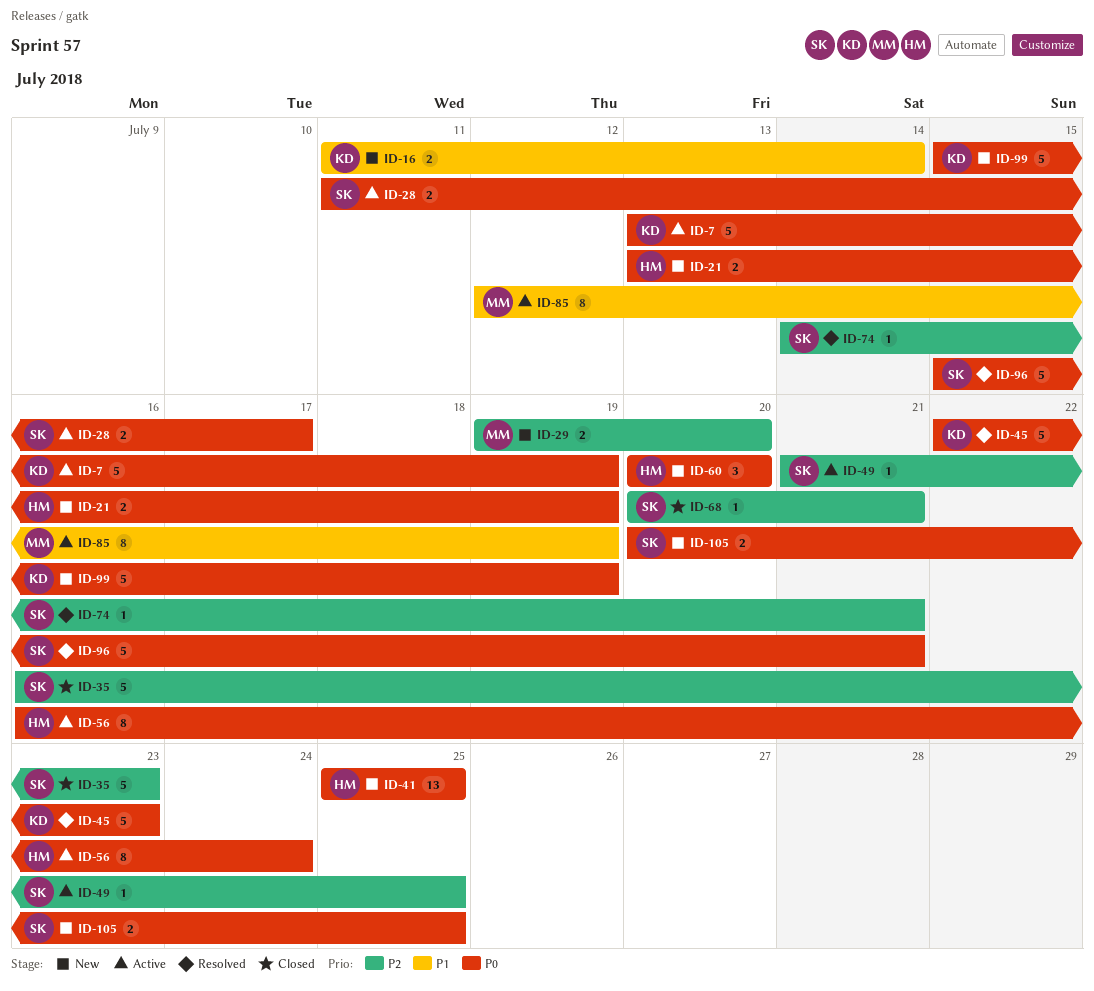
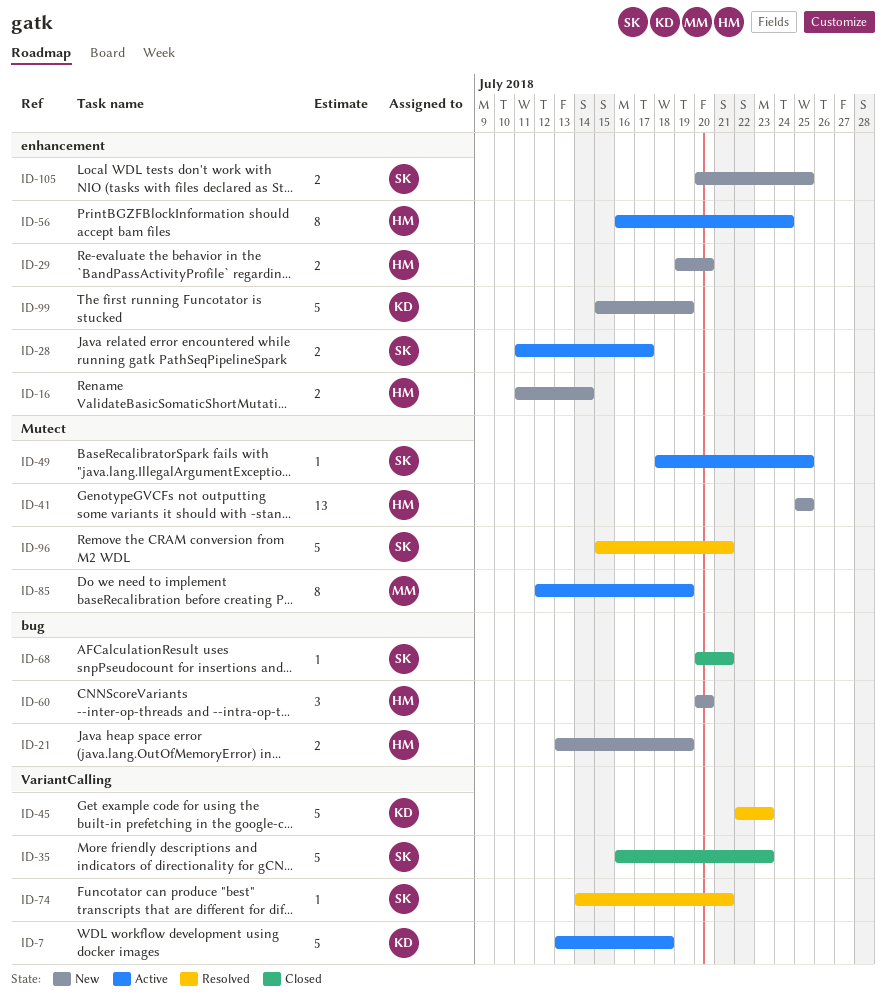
ID-7, due: Jul 19 -> Jul 18
ID-16, owner: KD -> HM
ID-29, owner: MM -> HM
ID-49, start: Jul 21 -> Jul 18

